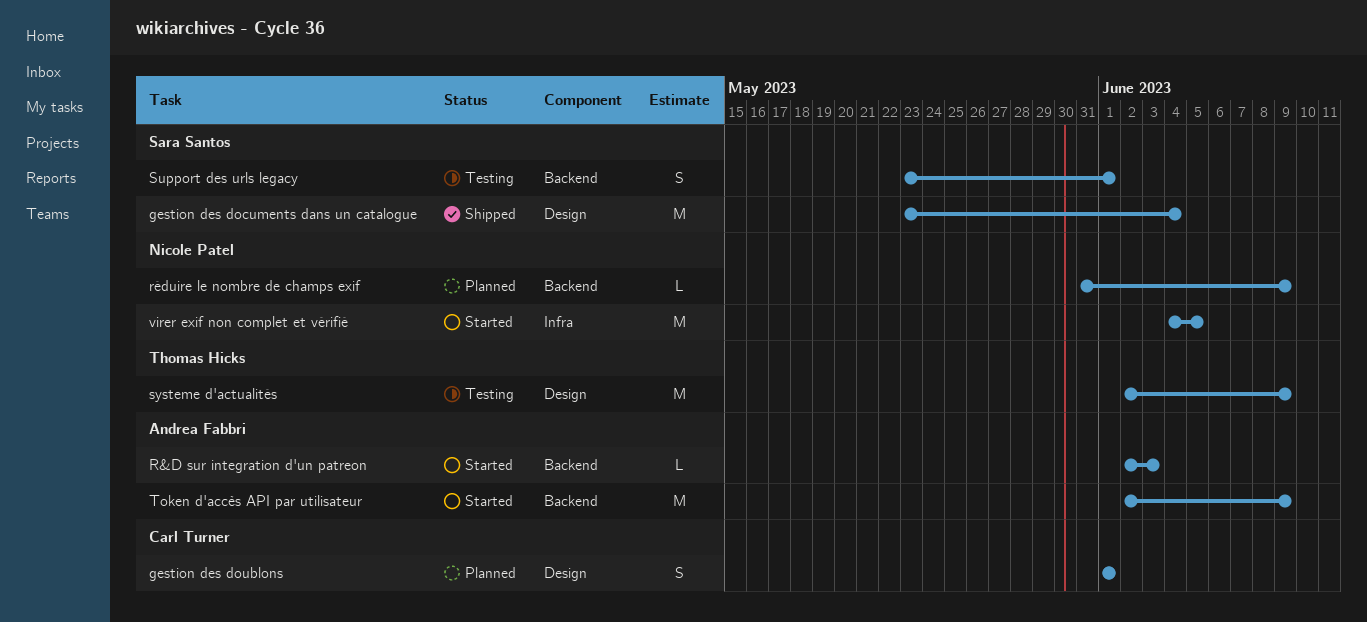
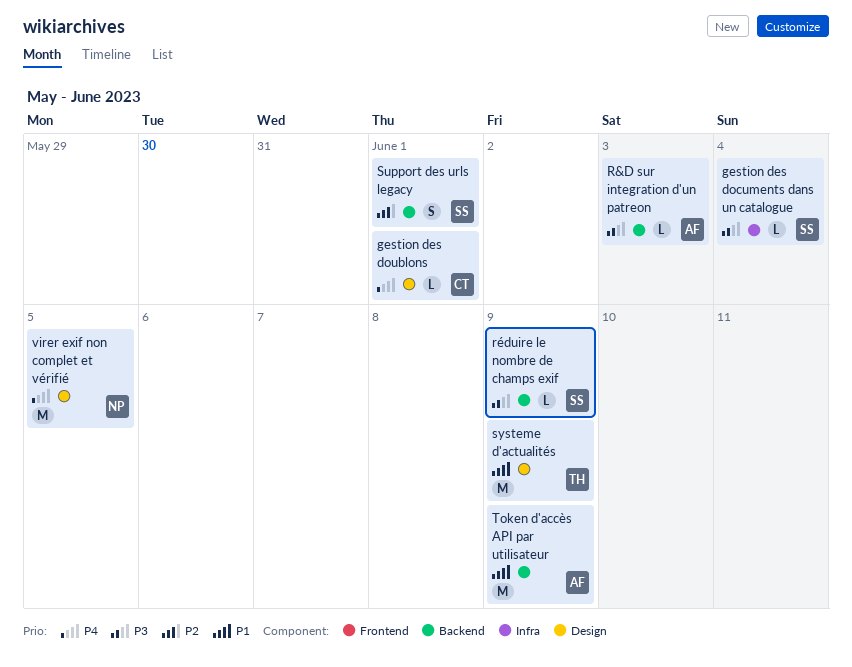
gestion des documents dans un catalogue, label: Design -> Infra
gestion des documents dans un catalogue, estimate: M -> L
gestion des doublons, estimate: S -> L
réduire le nombre de champs exif, owner: Nicole Patel -> Sara Santos
virer exif non complet et vérifié, label: Infra -> Design

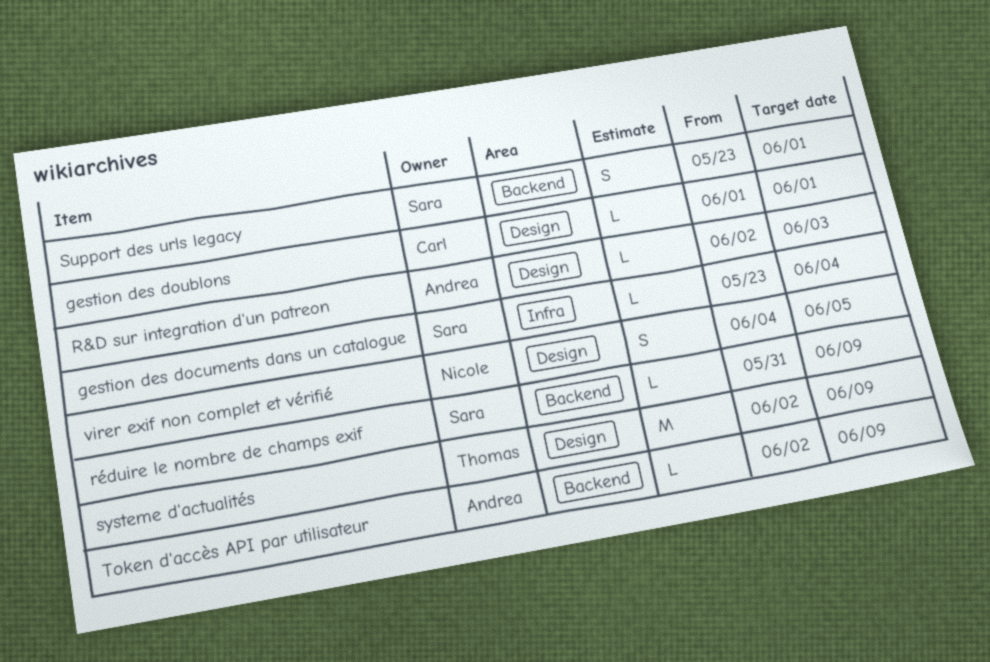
R&D sur integration d'un patreon, label: Backend -> Design
Token d'accès API par utilisateur, estimate: M -> L
virer exif non complet et vérifié, estimate: M -> S

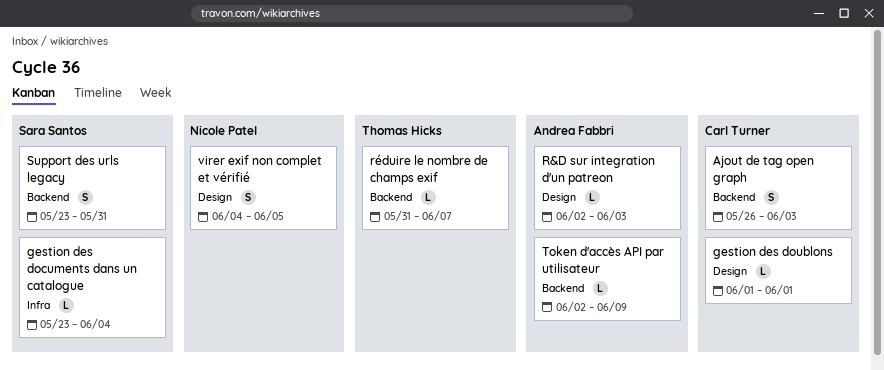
Ajout de tag open graph: none -> present
réduire le nombre de champs exif, owner: Sara Santos -> Thomas Hicks
réduire le nombre de champs exif, due: Jun 9 -> Jun 7
Support des urls legacy, due: Jun 1 -> May 31
systeme d'actualités: present -> none

